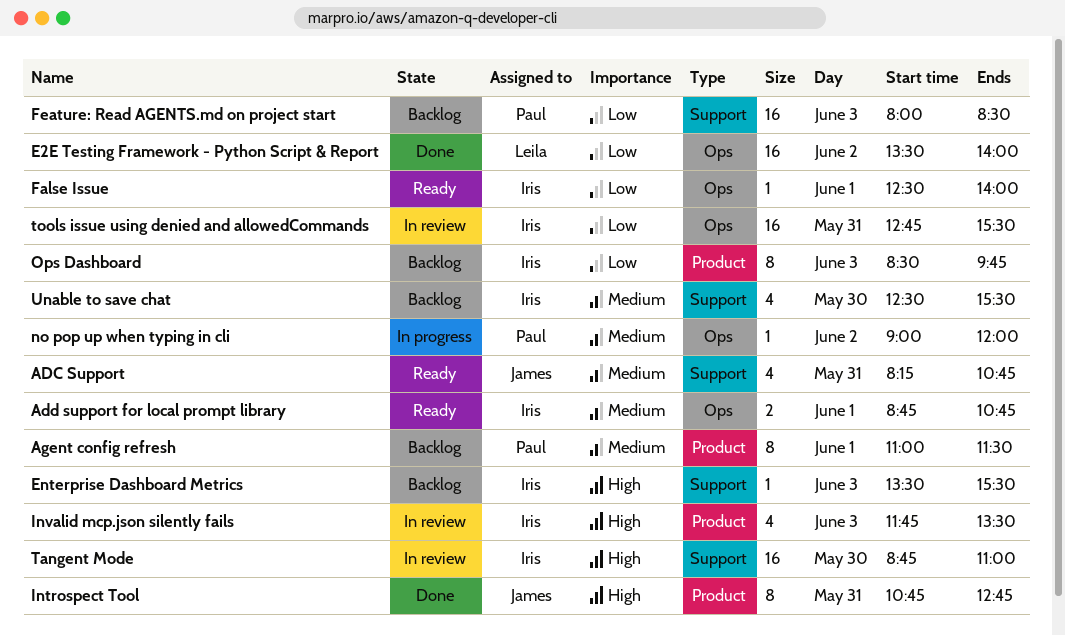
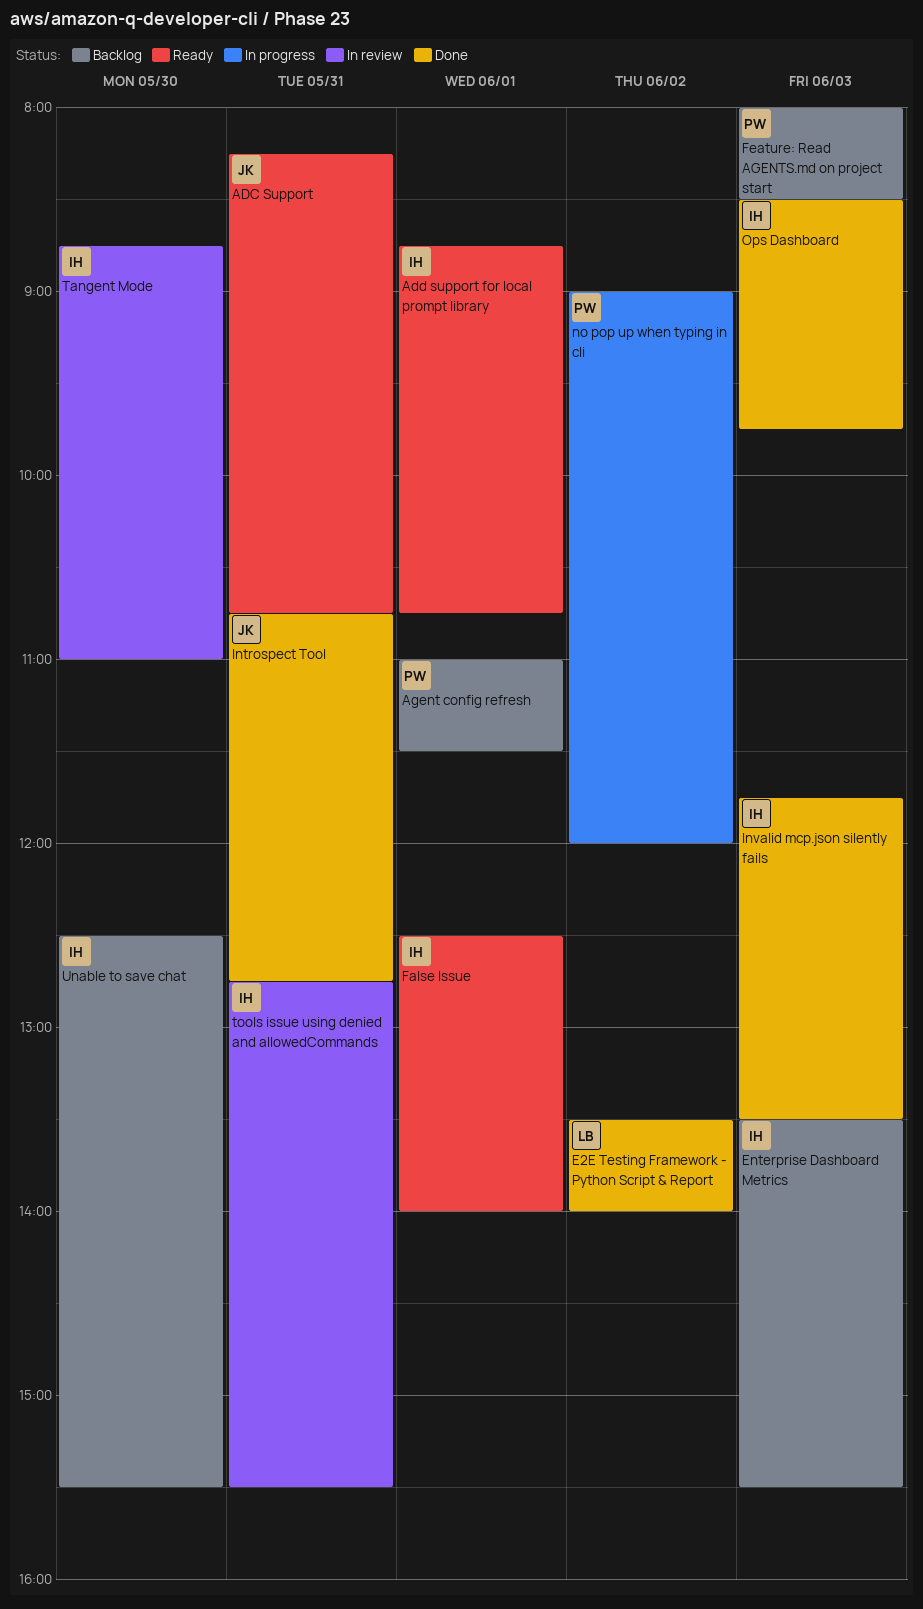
Invalid mcp.json silently fails, status: In review -> Done
Ops Dashboard, status: Backlog -> Done

